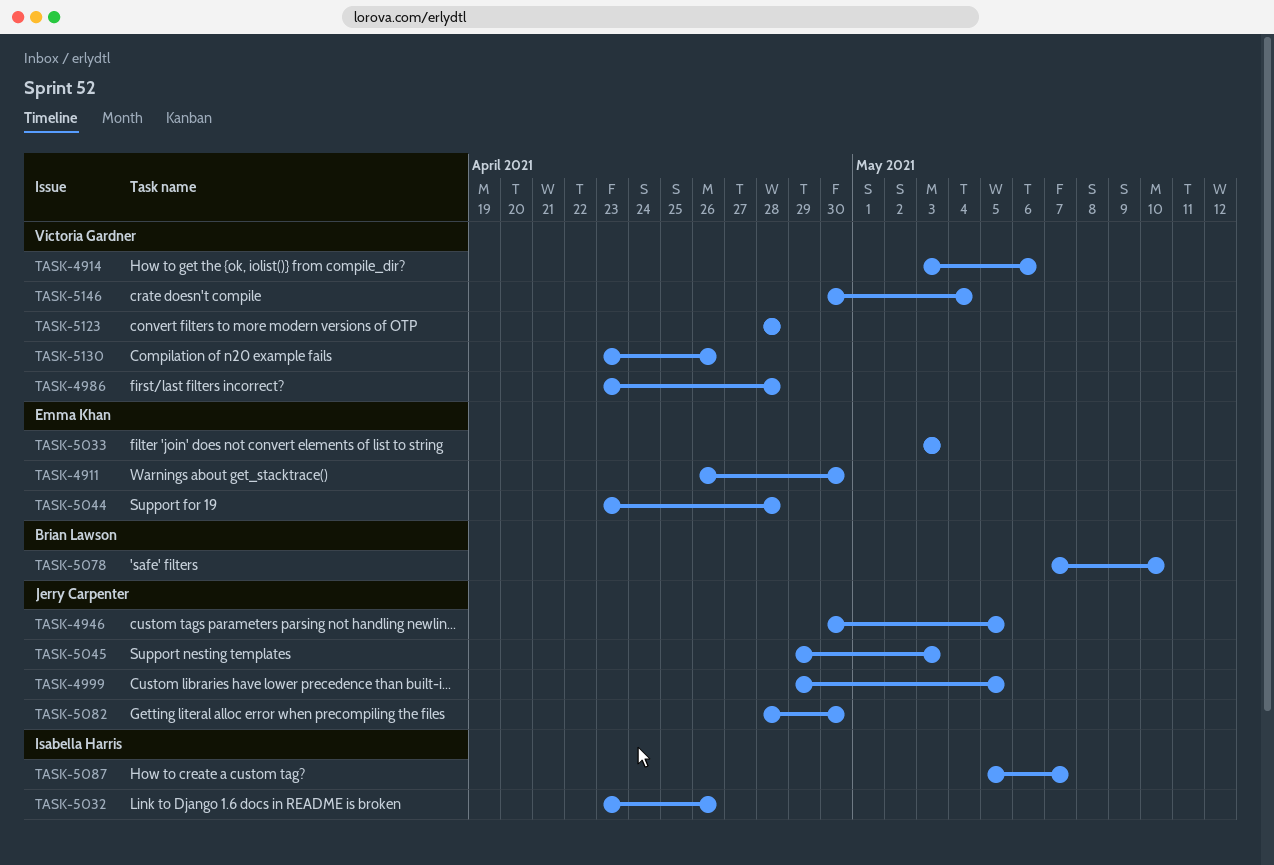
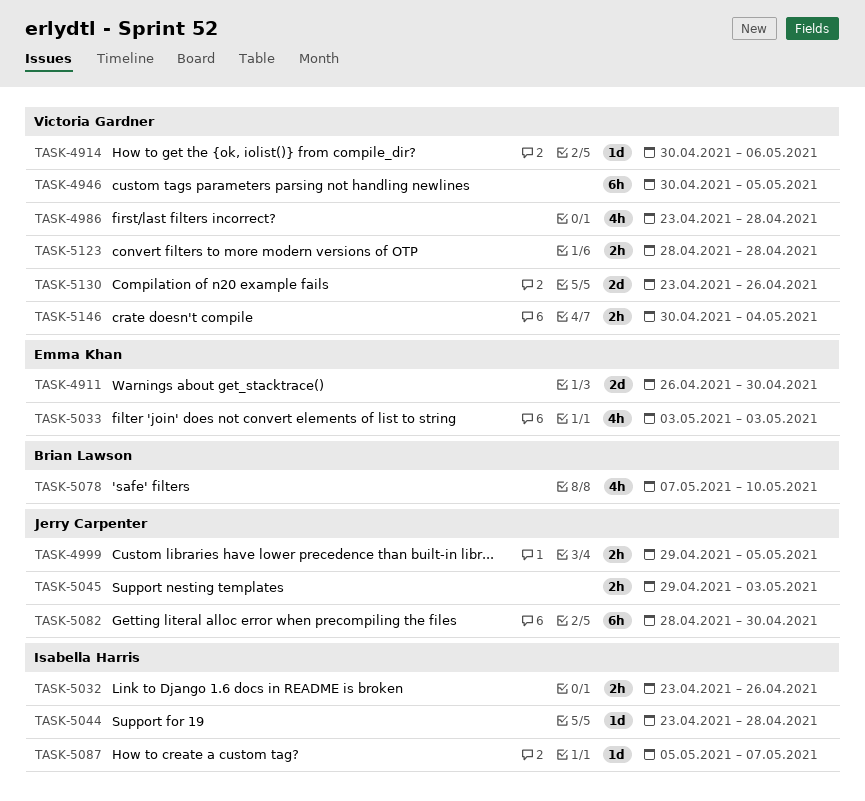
TASK-4914, start: May 3 -> Apr 30
TASK-4946, owner: Jerry Carpenter -> Victoria Gardner
TASK-5044, owner: Emma Khan -> Isabella Harris

